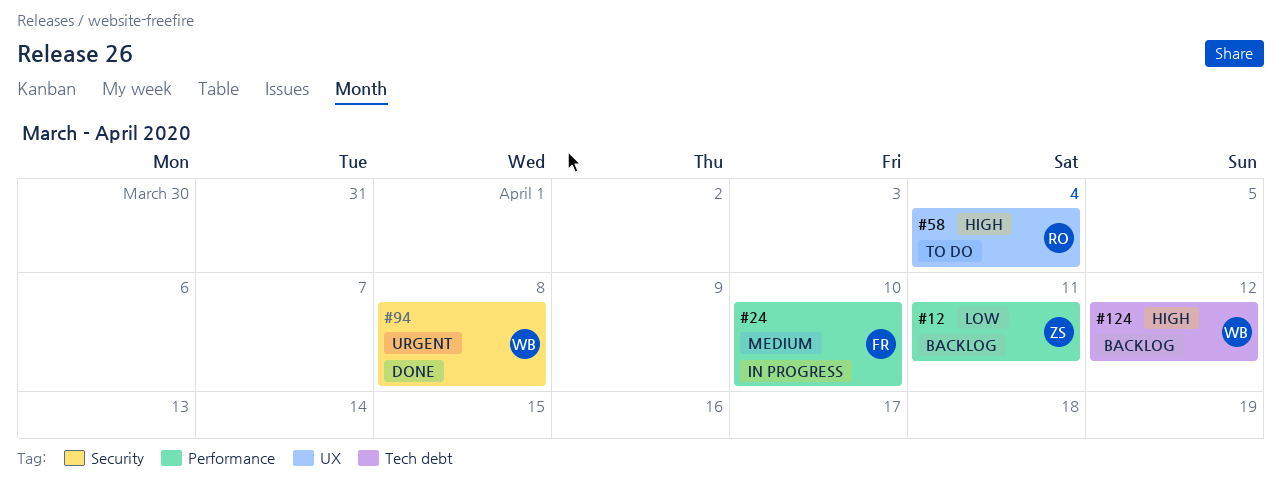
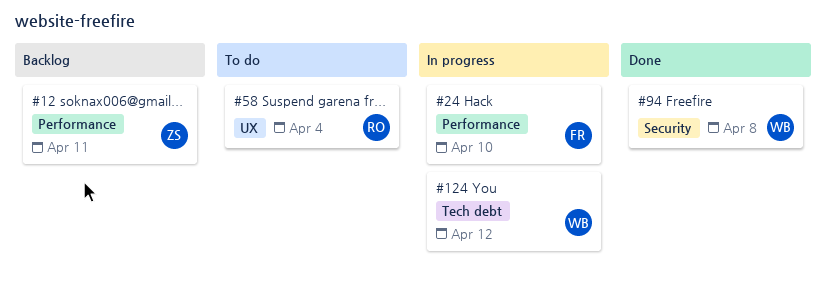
#124, status: Backlog -> In progress

